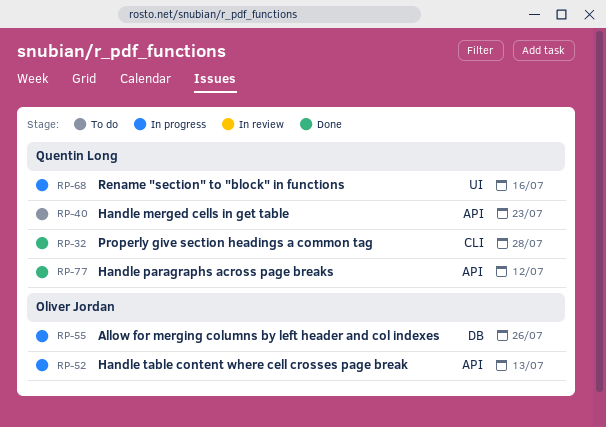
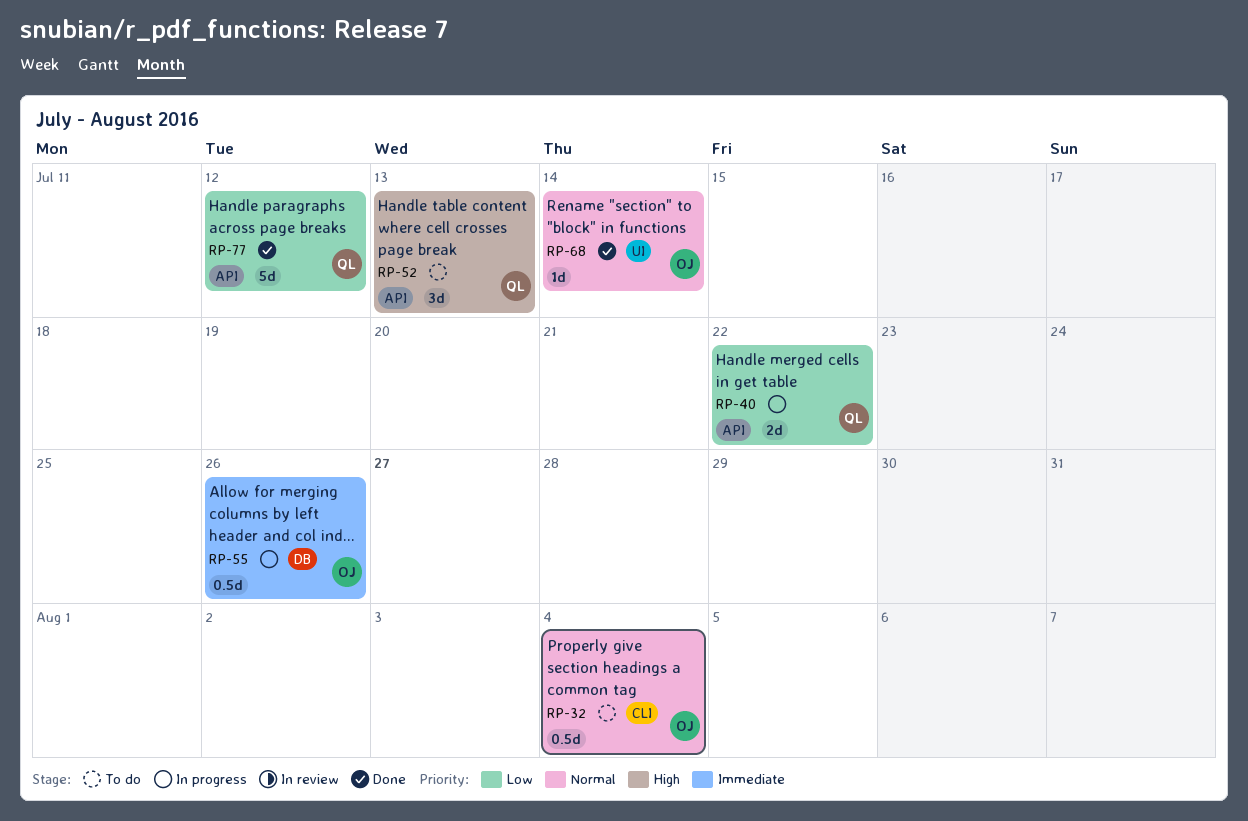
RP-32, status: Done -> To do
RP-32, owner: Quentin Long -> Oliver Jordan
RP-32, due: Jul 28 -> Aug 4
RP-40, status: To do -> In progress
RP-40, due: Jul 23 -> Jul 22
RP-52, status: In progress -> To do
RP-52, owner: Oliver Jordan -> Quentin Long
RP-68, status: In progress -> Done
RP-68, owner: Quentin Long -> Oliver Jordan
RP-68, due: Jul 16 -> Jul 14

